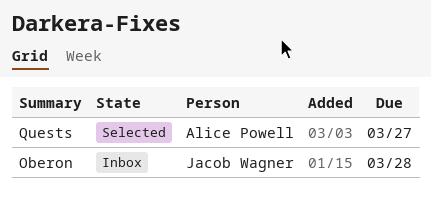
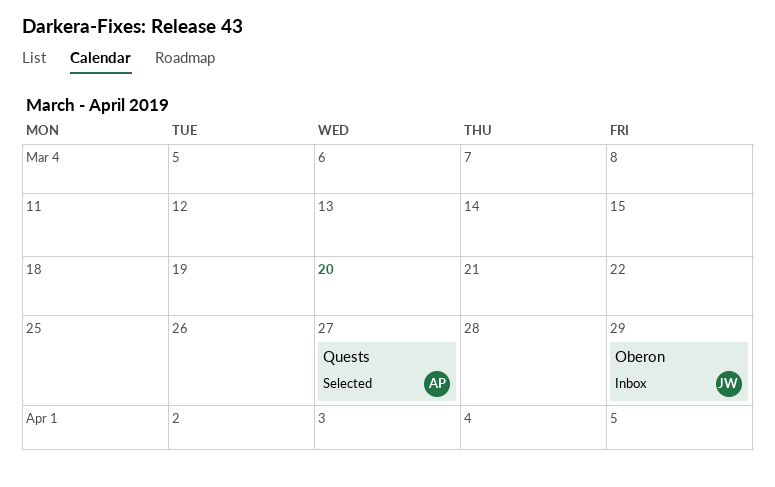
Oberon, due: Mar 28 -> Mar 29

